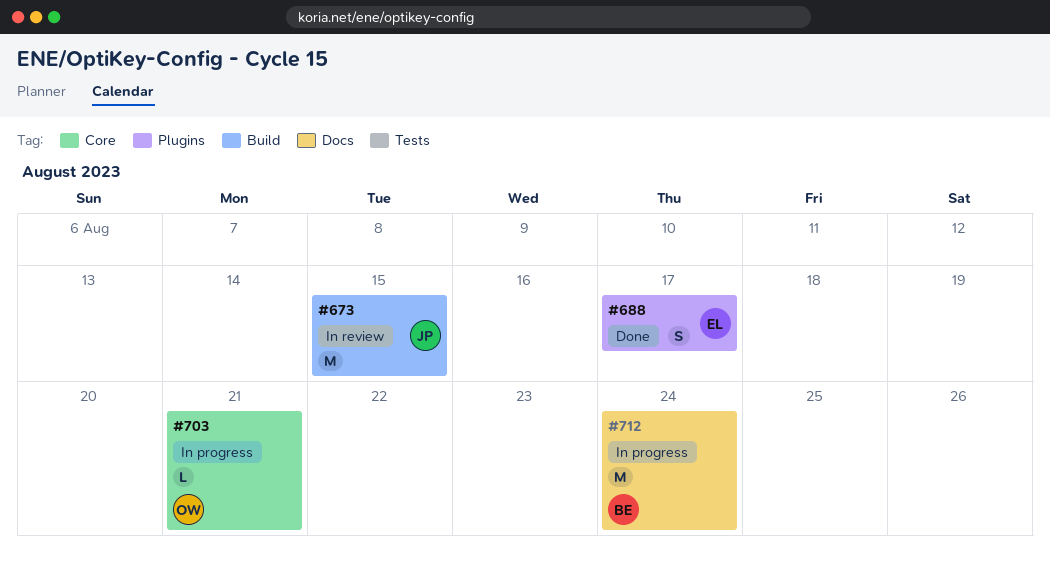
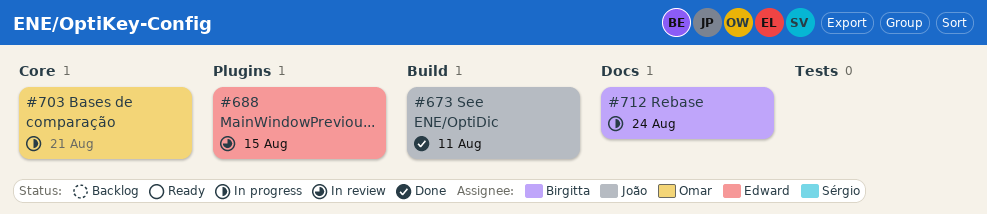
#673, status: In review -> Done
#673, due: Aug 15 -> Aug 11
#688, status: Done -> In review
#688, due: Aug 17 -> Aug 15

